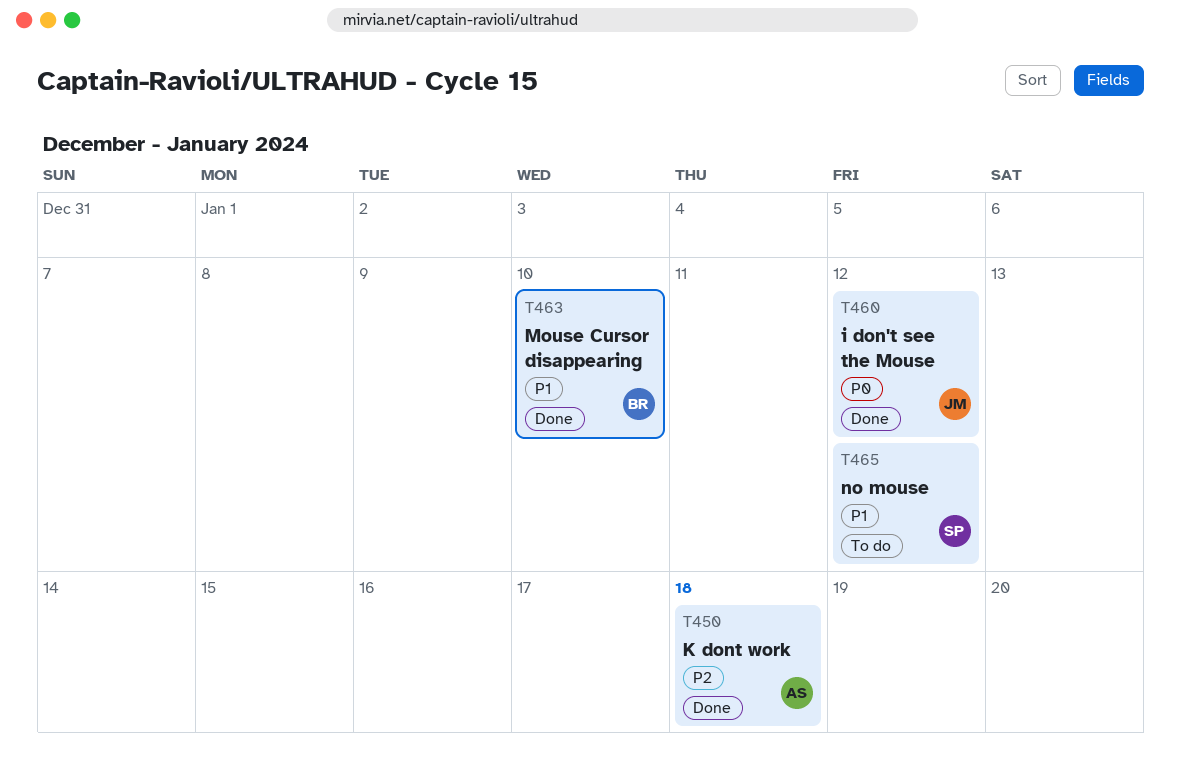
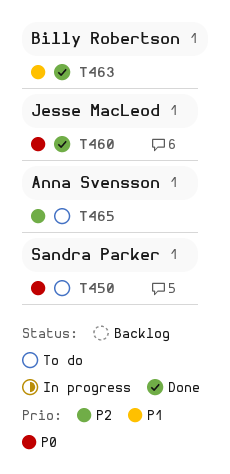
T450, status: Done -> To do
T450, owner: Anna Svensson -> Sandra Parker
T450, priority: P2 -> P0
T465, owner: Sandra Parker -> Anna Svensson
T465, priority: P1 -> P2

